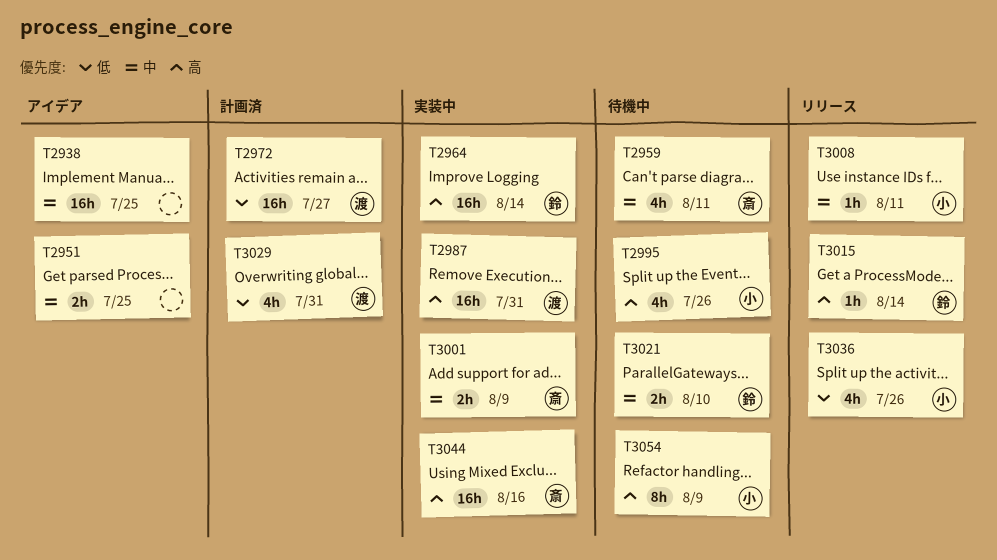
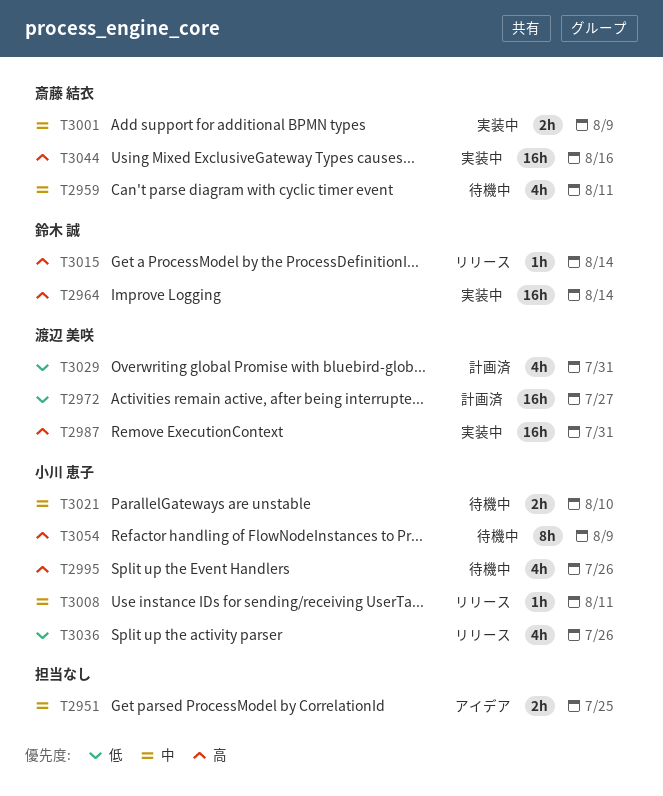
T2938: present -> none
T3021, owner: 鈴木 誠 -> 小川 恵子

